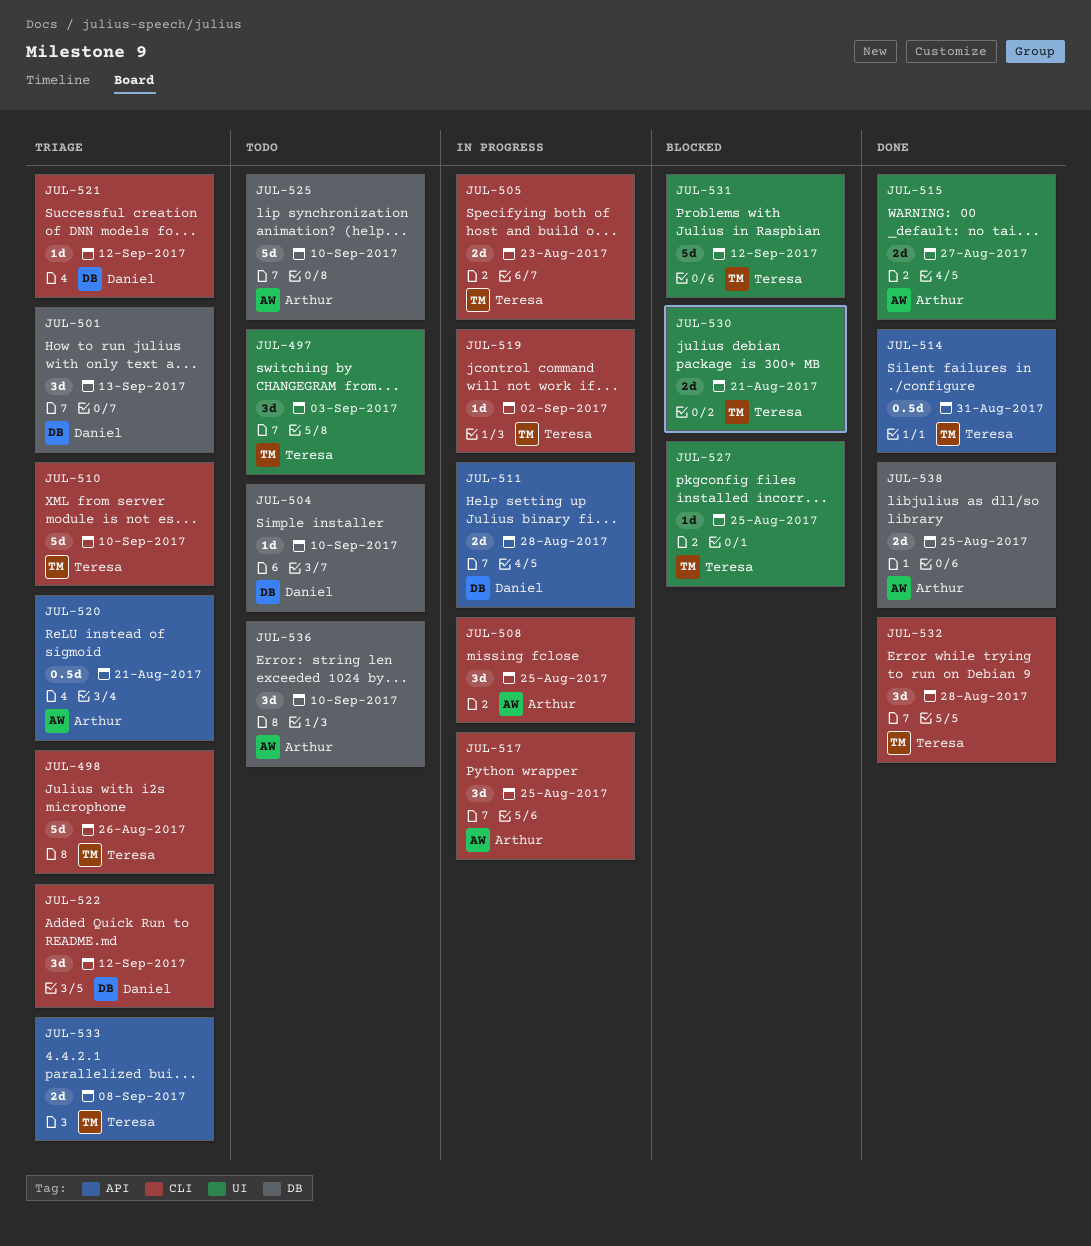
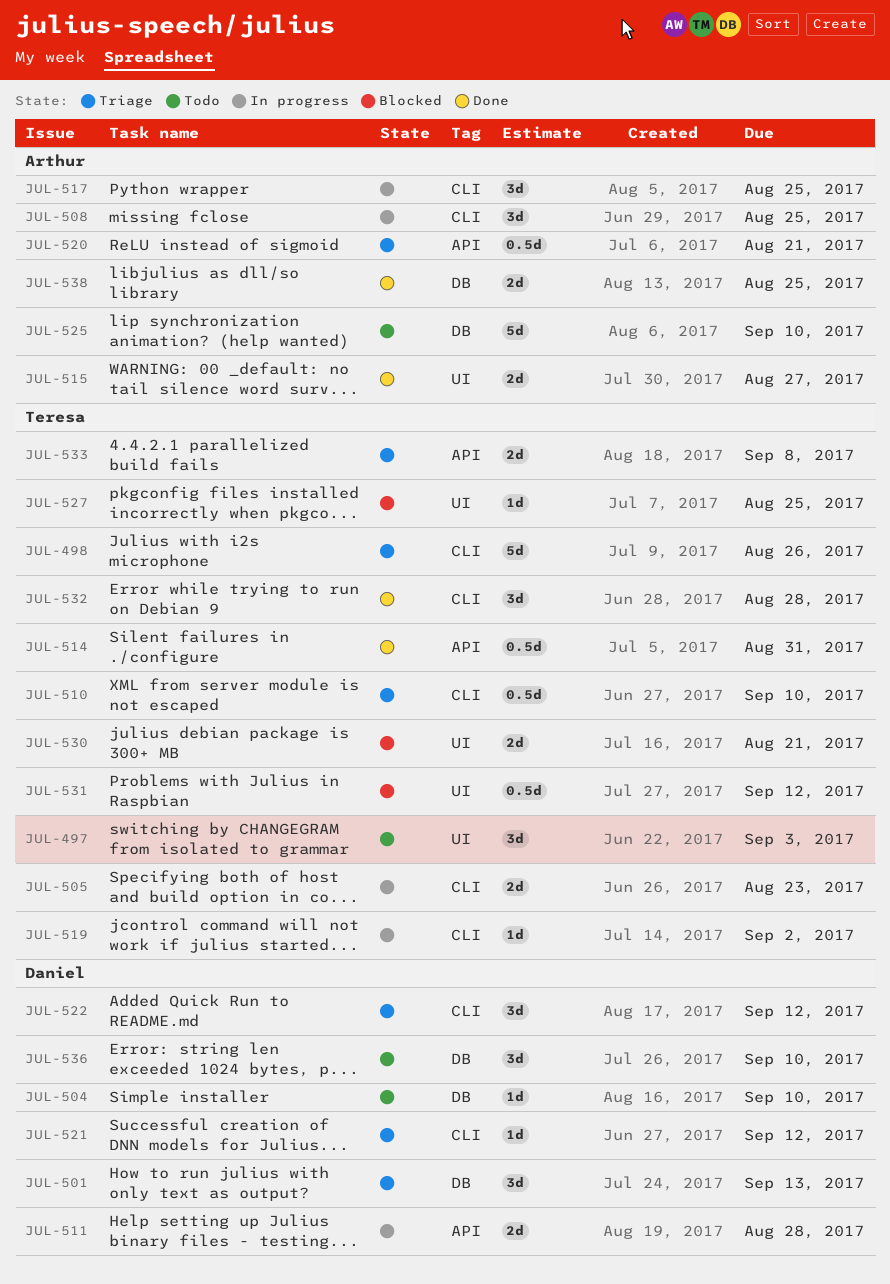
JUL-510, estimate: 5d -> 0.5d
JUL-531, estimate: 5d -> 0.5d
JUL-536, owner: Arthur -> Daniel

